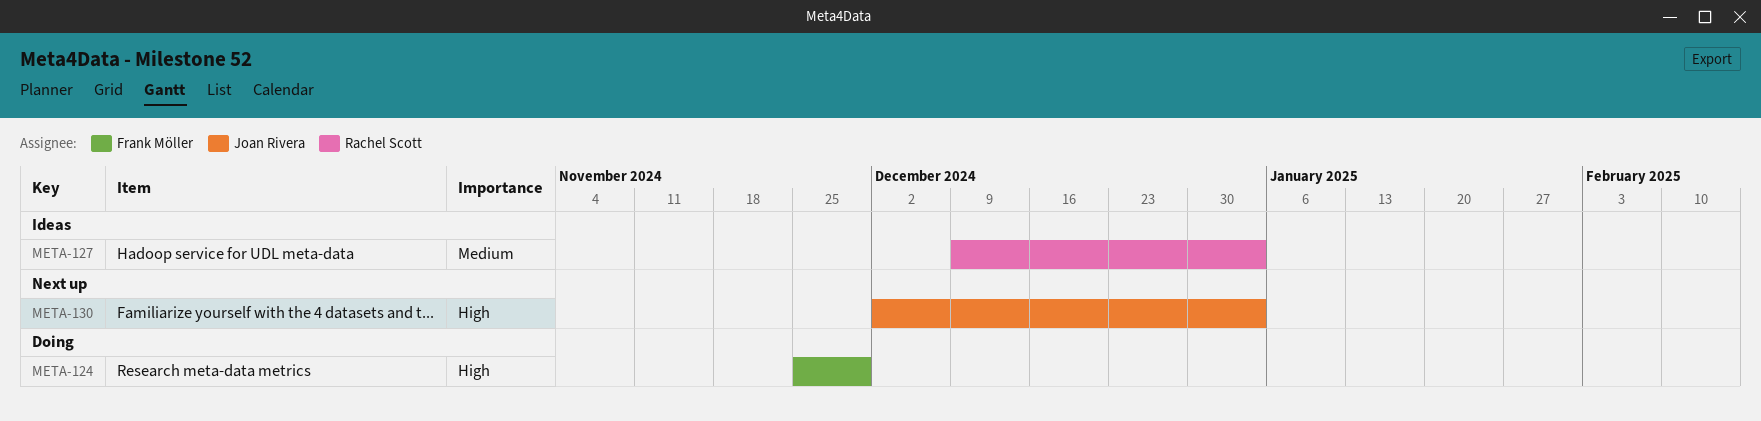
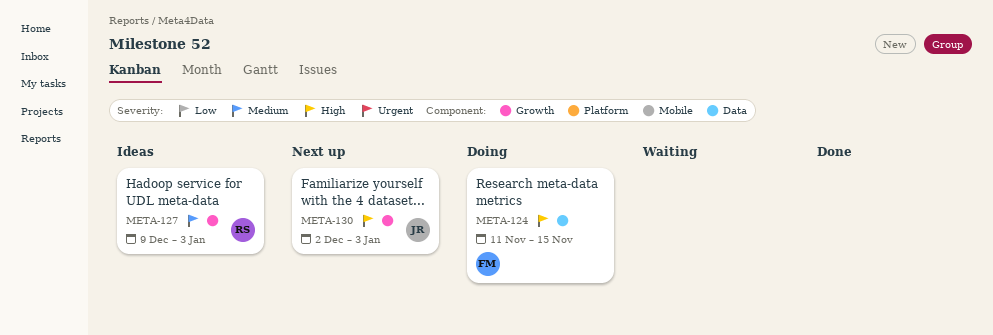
META-124, start: Nov 25 -> Nov 11
META-124, due: Nov 29 -> Nov 15

